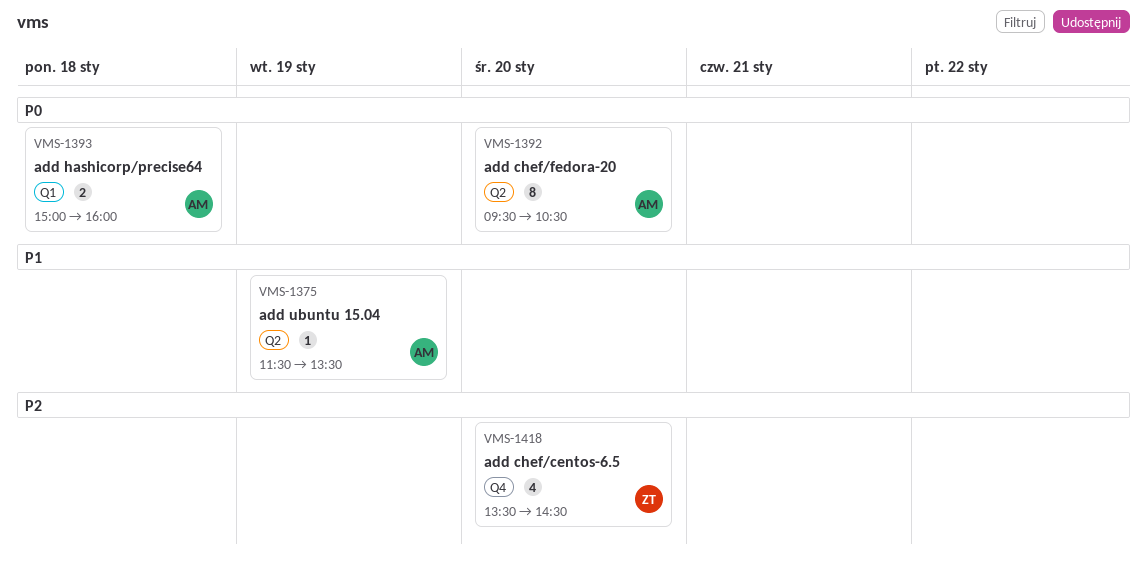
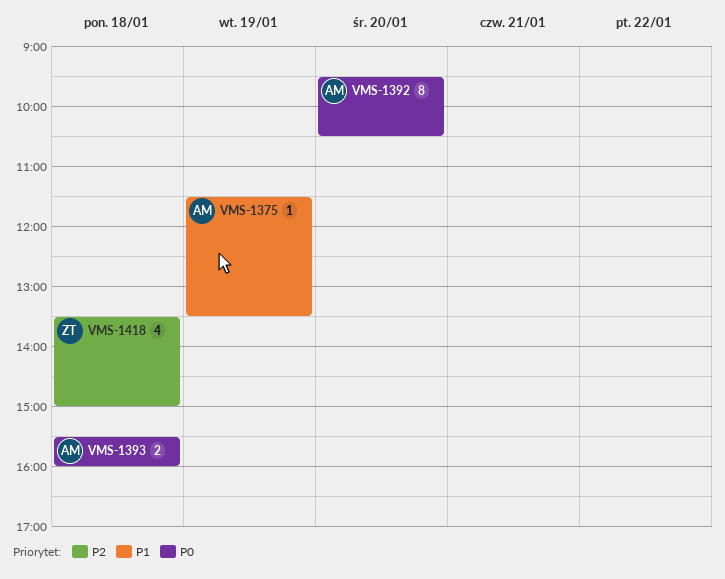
VMS-1393, begins: 15:00 -> 15:30
VMS-1418, day: Jan 20 -> Jan 18
VMS-1418, ends: 14:30 -> 15:00

